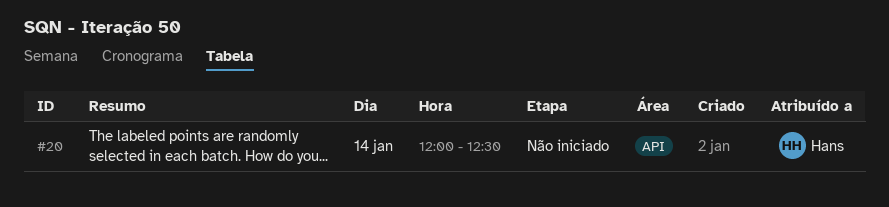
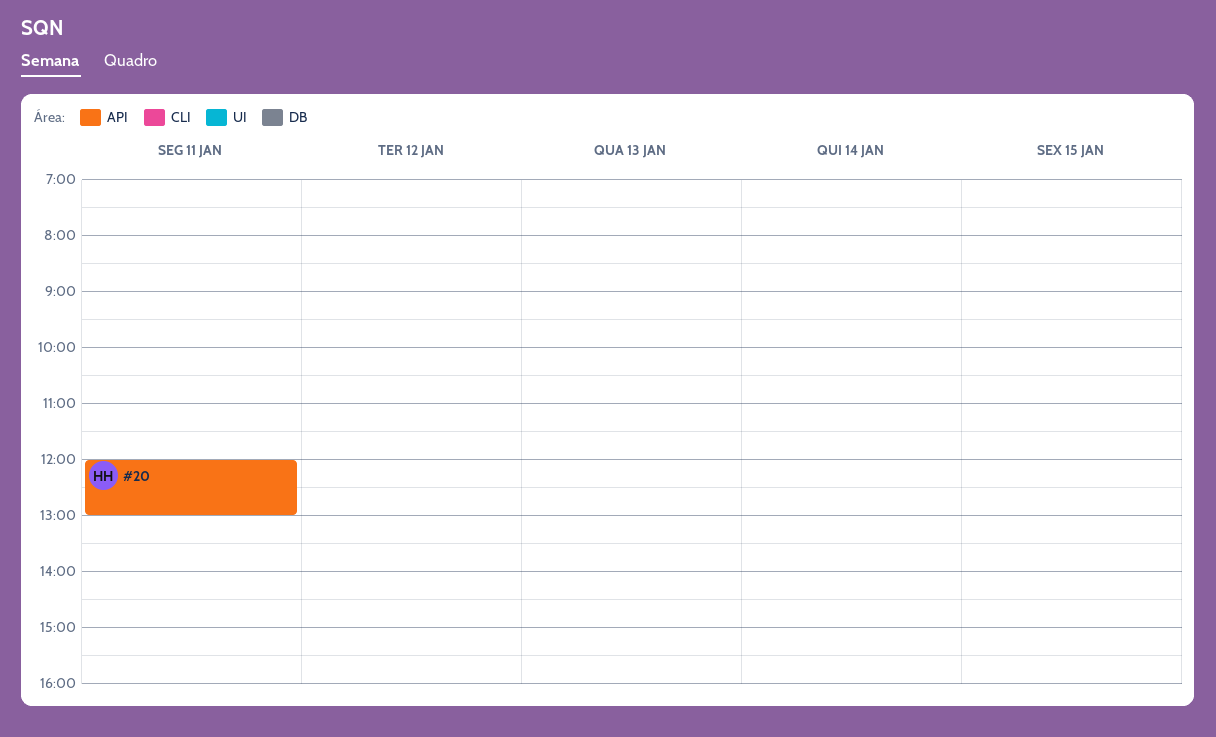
#20, day: Jan 14 -> Jan 11
#20, ends: 12:30 -> 13:00

